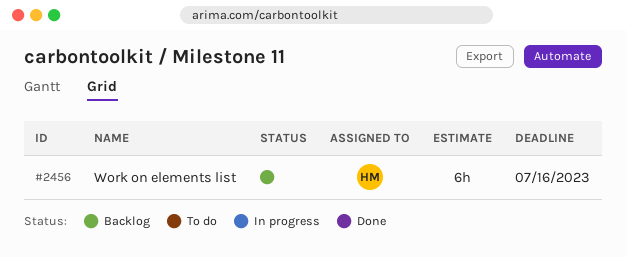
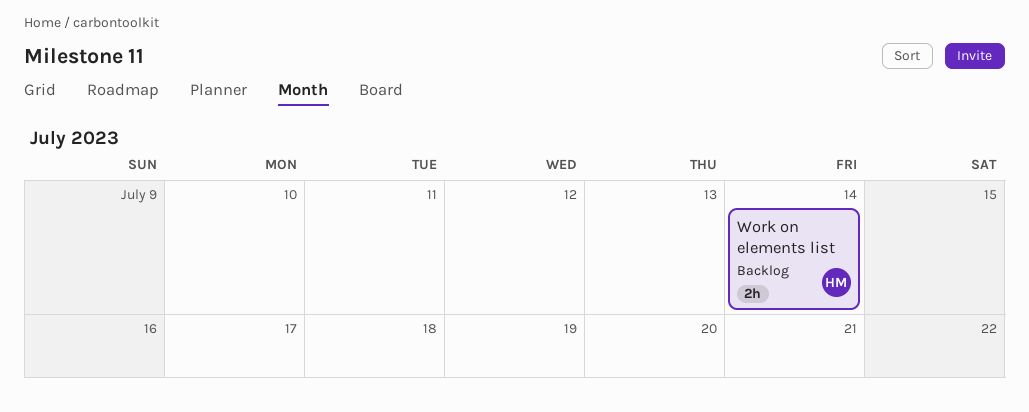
Work on elements list, estimate: 6h -> 2h
Work on elements list, due: Jul 16 -> Jul 14

